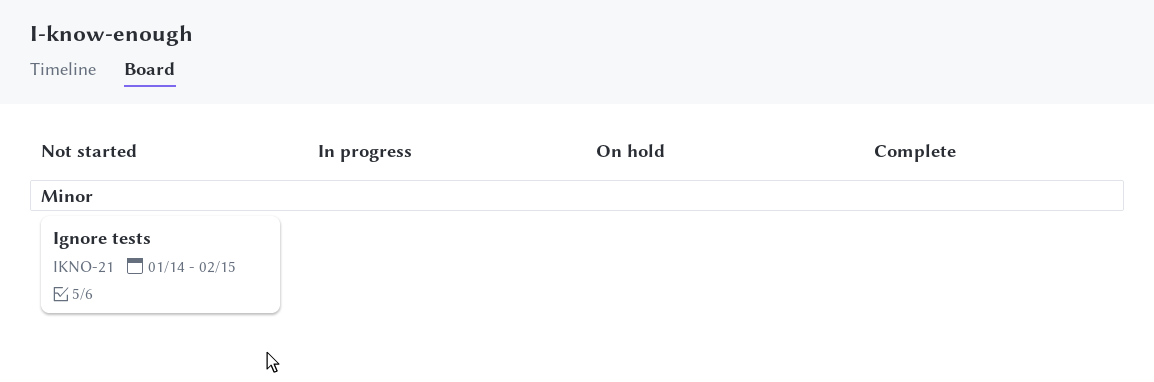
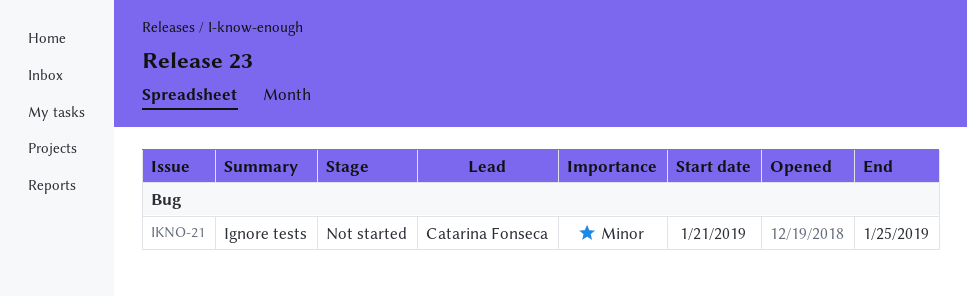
IKNO-21, start: Jan 14 -> Jan 21
IKNO-21, due: Feb 15 -> Jan 25

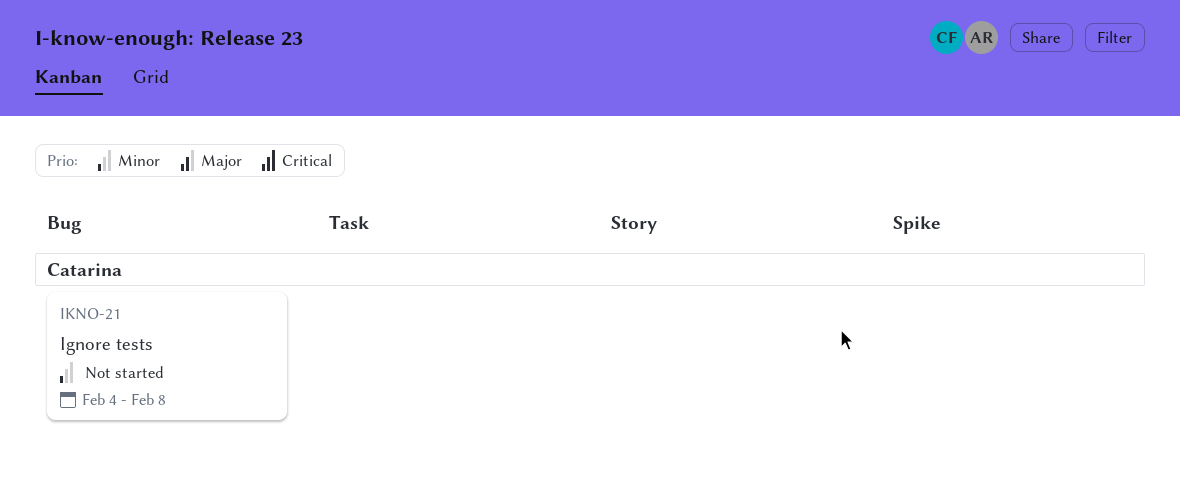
IKNO-21, start: Jan 21 -> Feb 4
IKNO-21, due: Jan 25 -> Feb 8

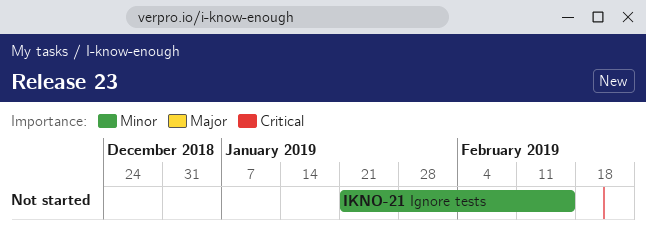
IKNO-21, start: Feb 4 -> Jan 21
IKNO-21, due: Feb 8 -> Feb 15

